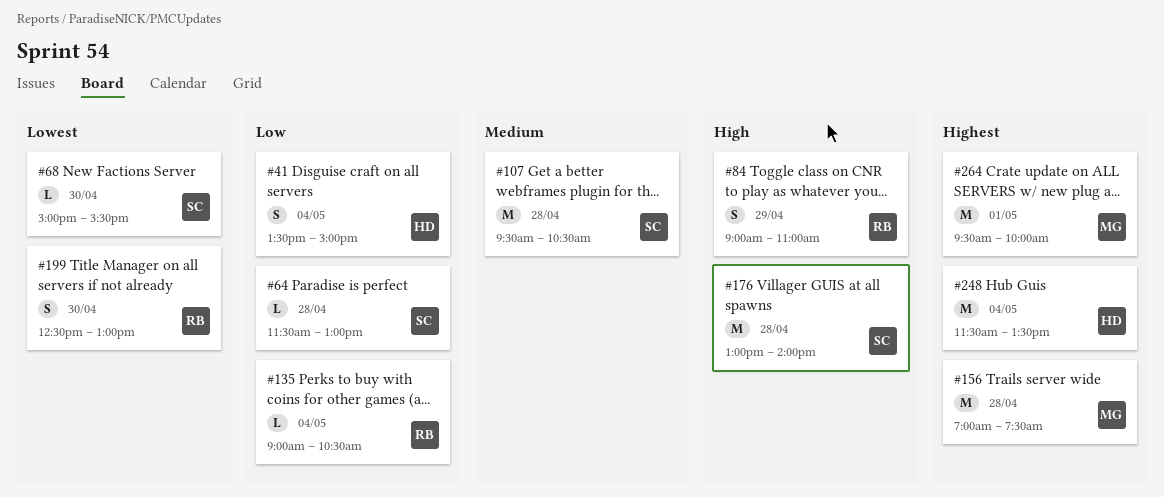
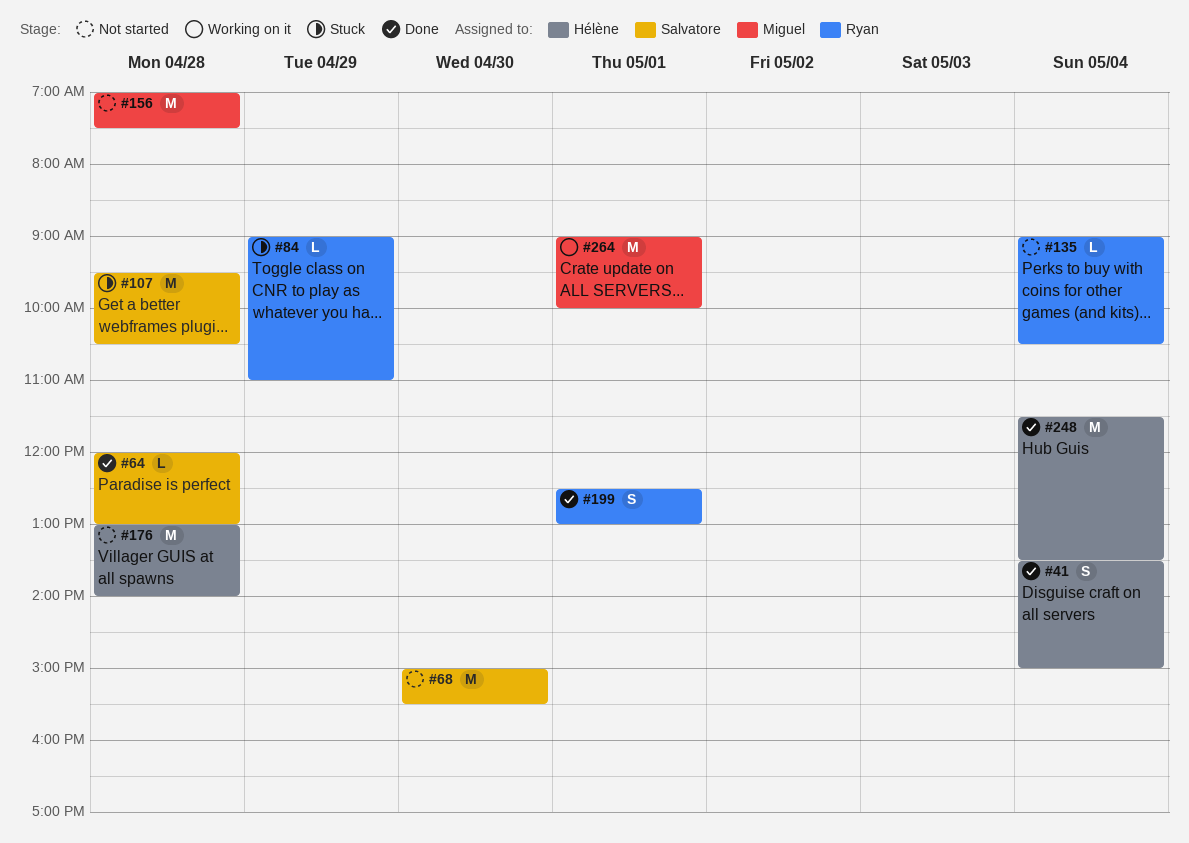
#64, begins: 11:30 -> 12:00
#68, estimate: L -> M
#84, estimate: S -> L
#176, owner: Salvatore -> Hélène
#199, day: Apr 30 -> May 1
#264, begins: 09:30 -> 09:00

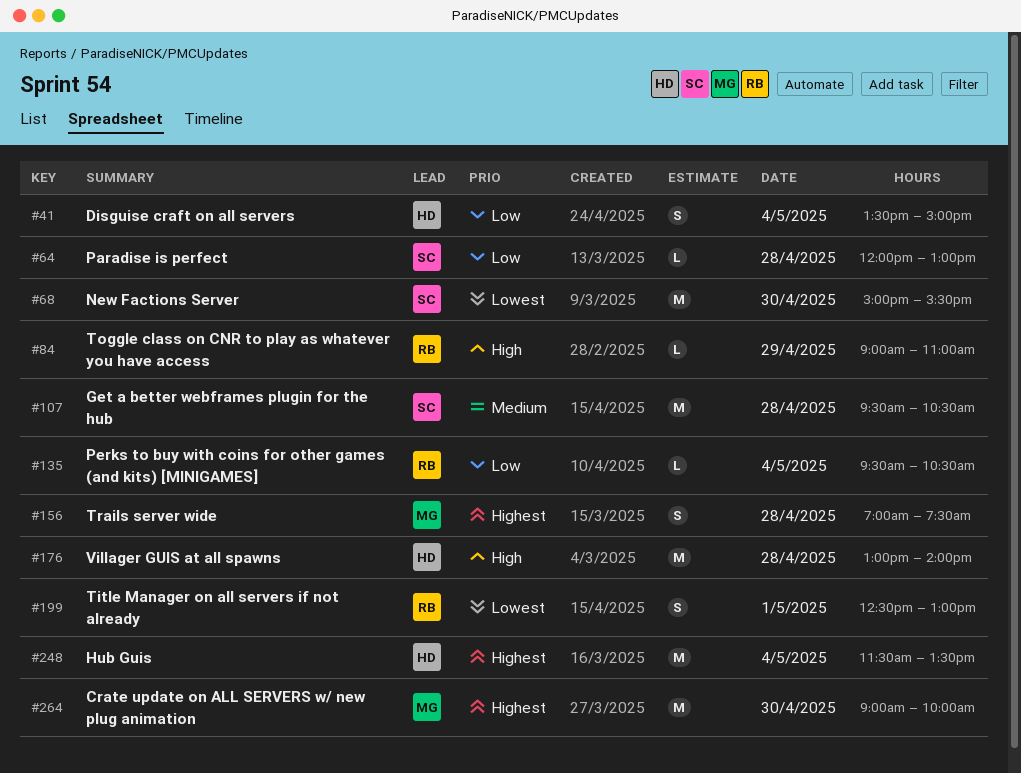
#135, begins: 09:00 -> 09:30
#156, estimate: M -> S
#264, day: May 1 -> Apr 30

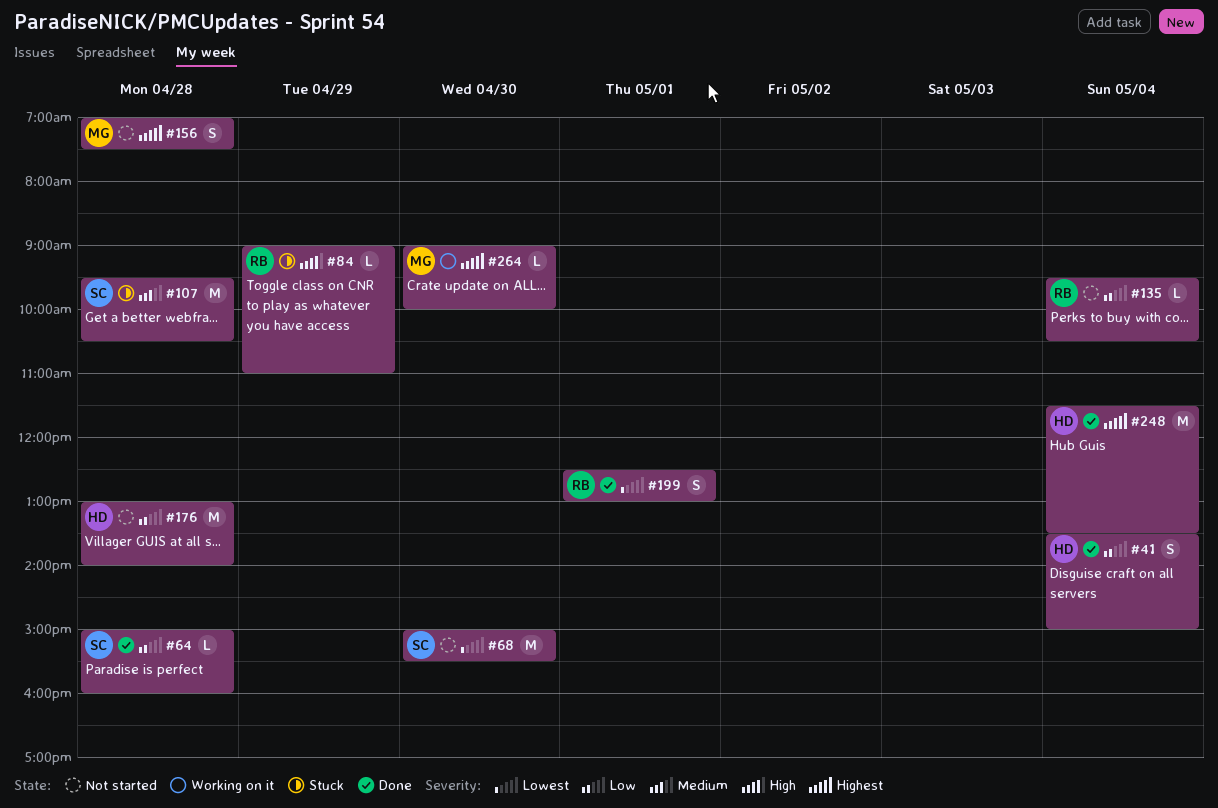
#64, begins: 12:00 -> 15:00
#64, ends: 13:00 -> 16:00
#176, priority: High -> Low
#264, estimate: M -> L

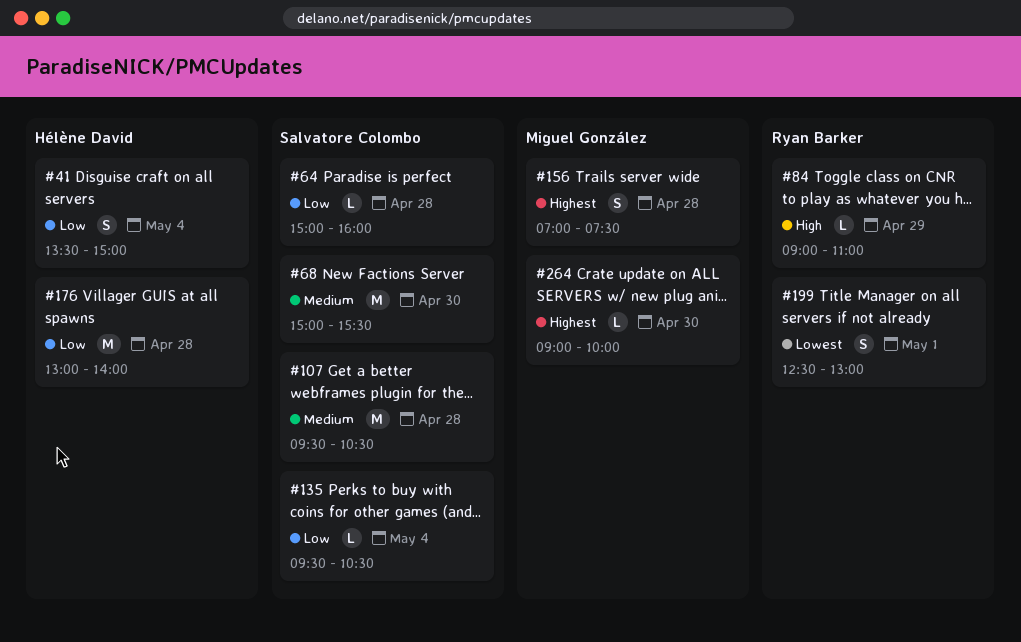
#68, priority: Lowest -> Medium
#135, owner: Ryan Barker -> Salvatore Colombo
#248: present -> none

